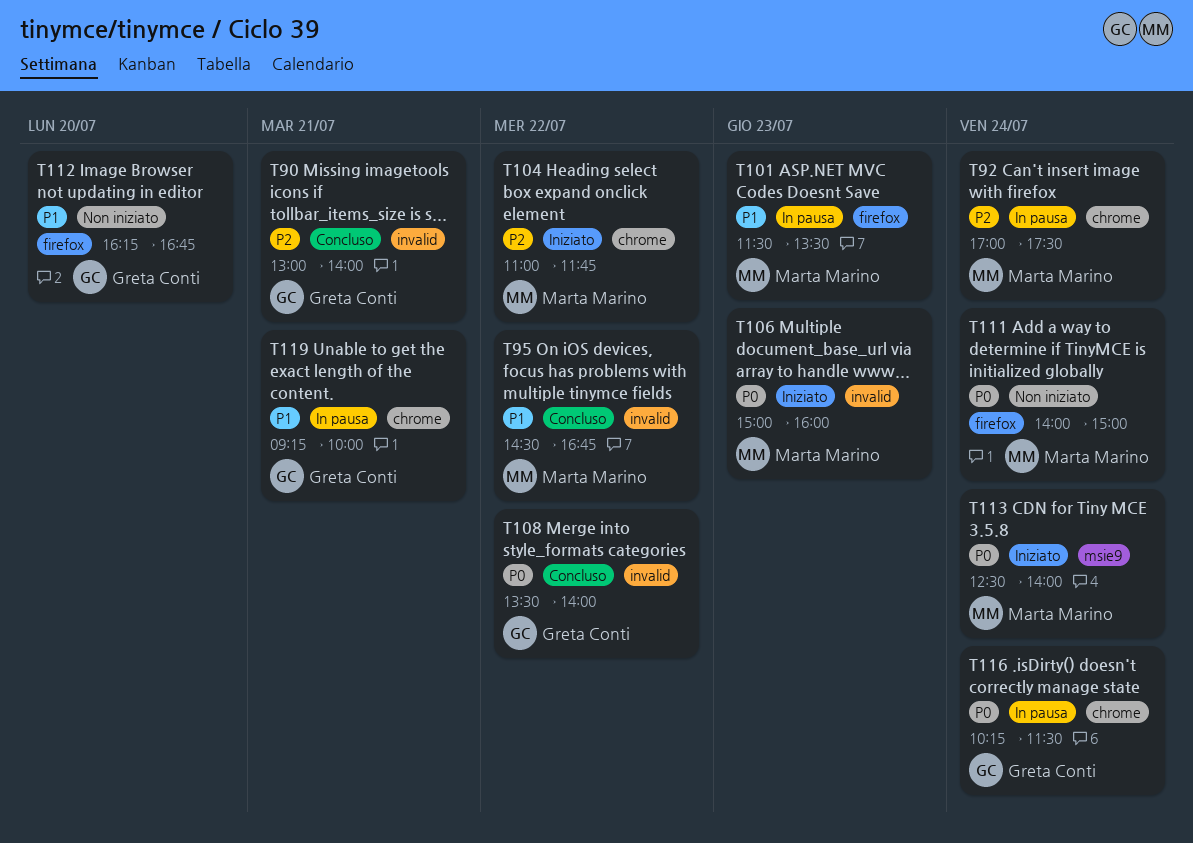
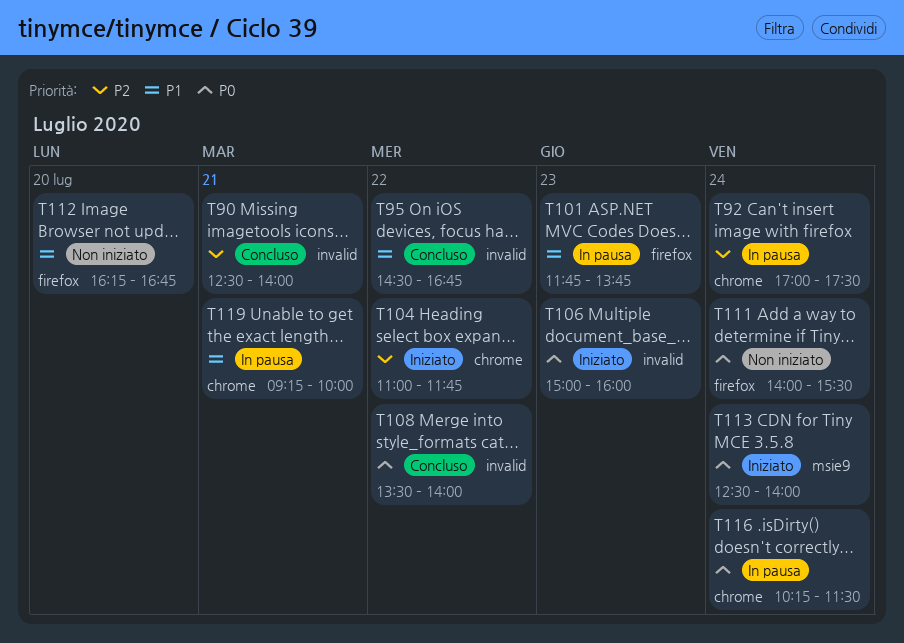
T90, begins: 13:00 -> 12:30
T101, begins: 11:30 -> 11:45
T101, ends: 13:30 -> 13:45
T111, ends: 15:00 -> 15:30

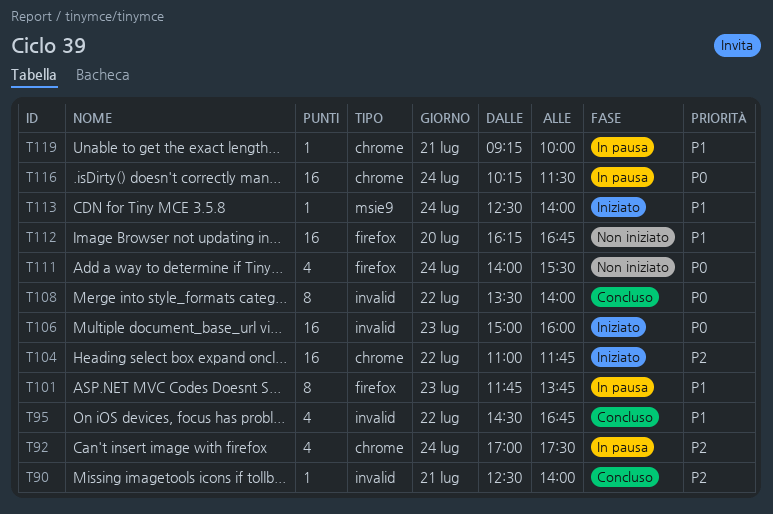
T113, priority: P0 -> P1

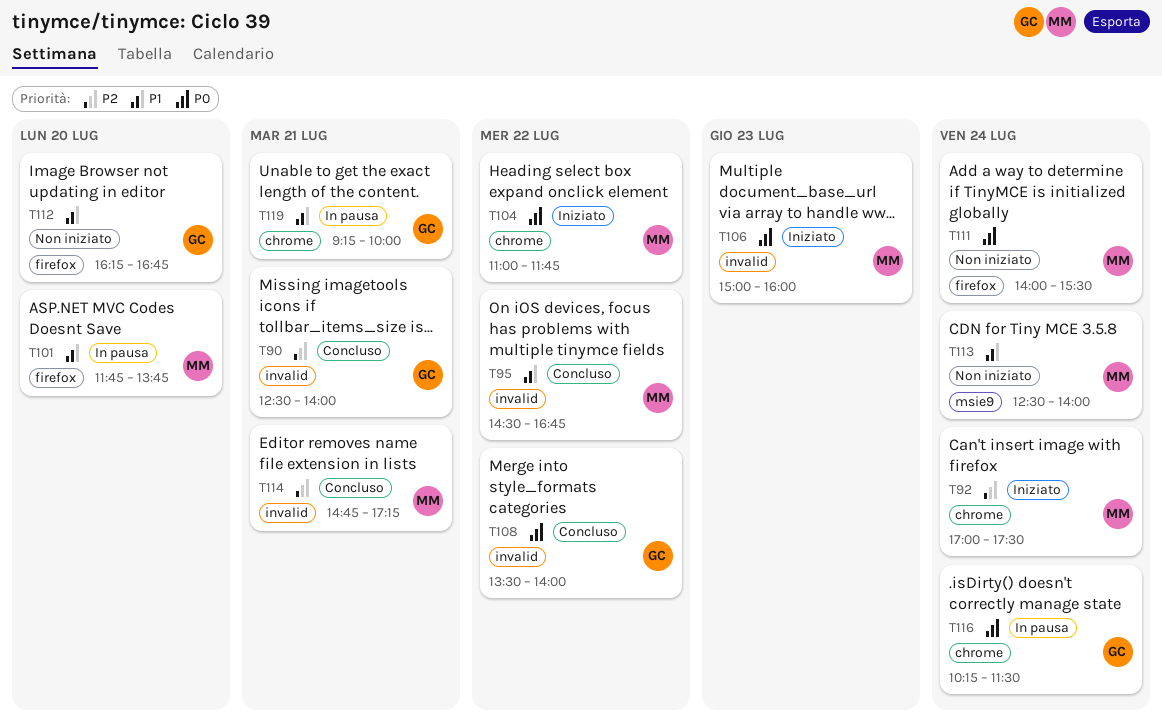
T92, status: In pausa -> Iniziato
T101, day: Jul 23 -> Jul 20
T104, priority: P2 -> P0
T113, status: Iniziato -> Non iniziato
T114: none -> present

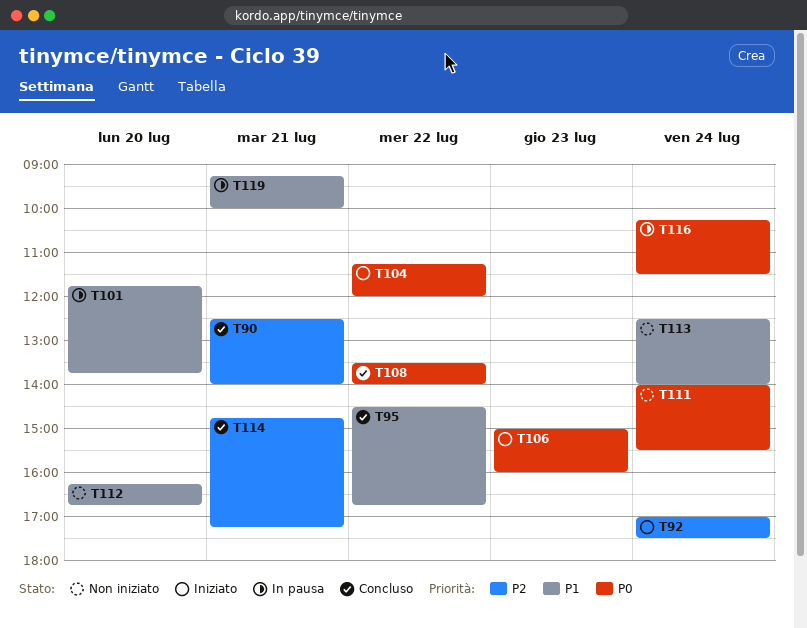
T104, begins: 11:00 -> 11:15
T104, ends: 11:45 -> 12:00

